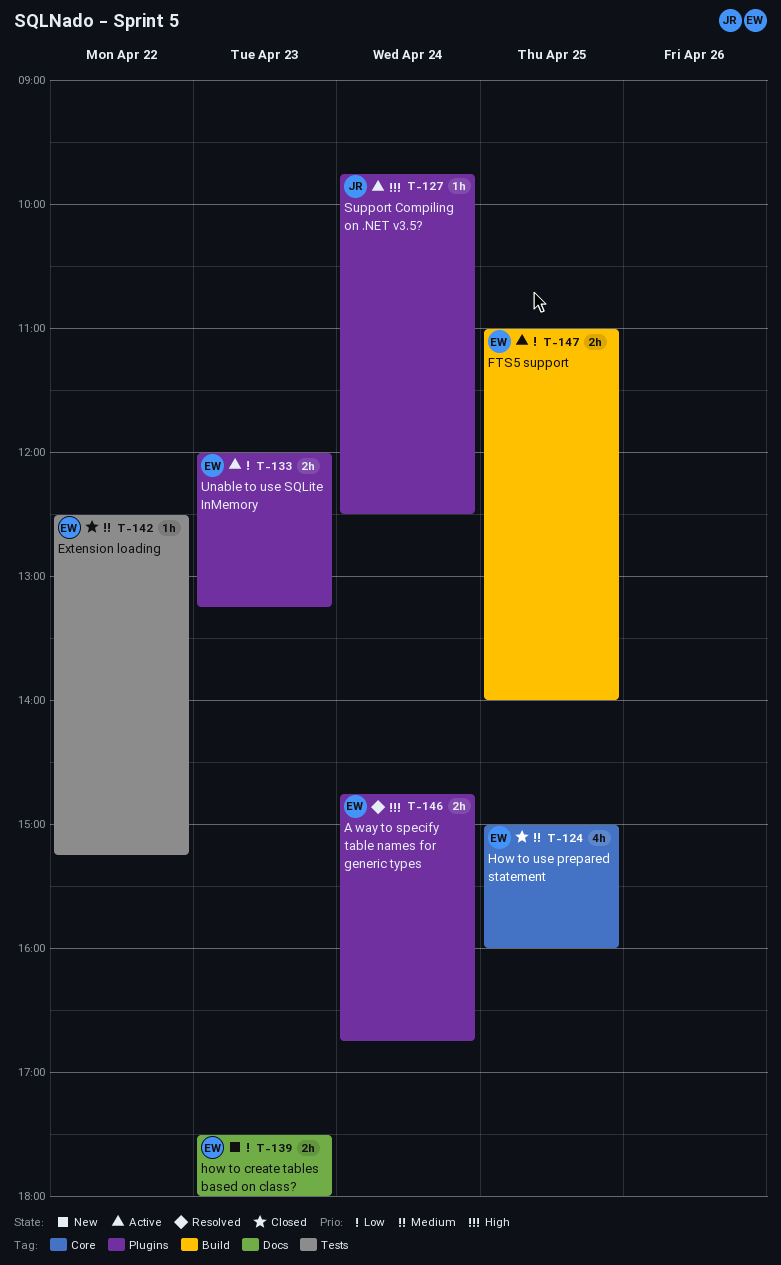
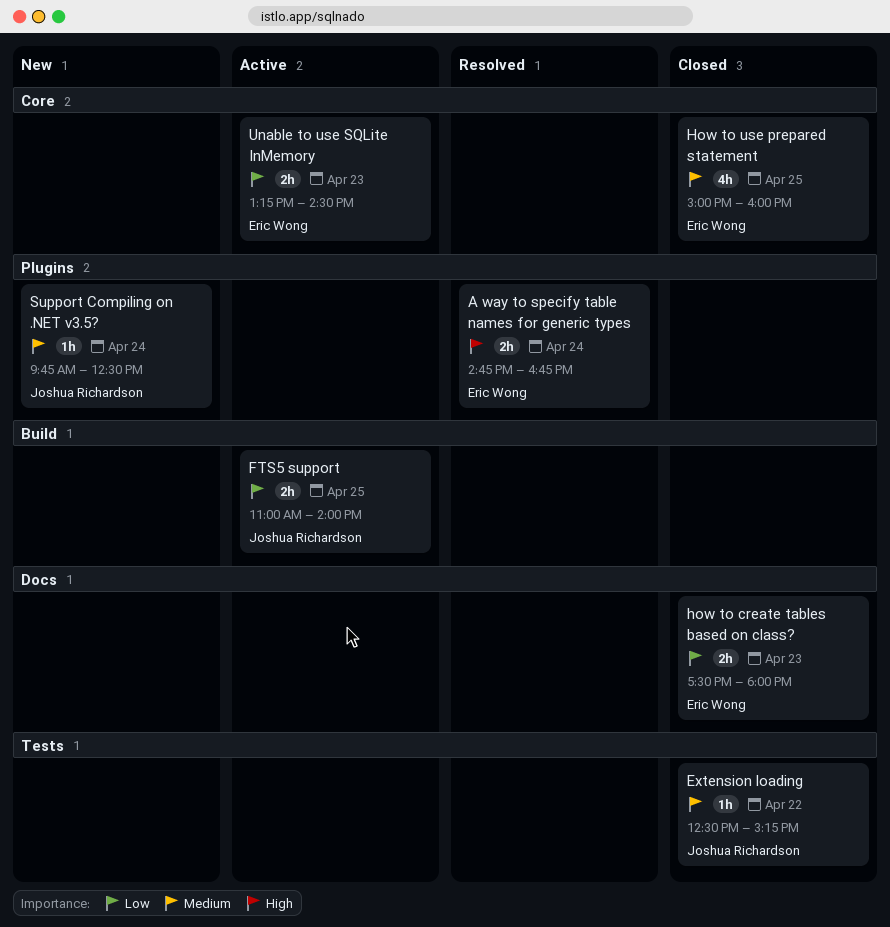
Extension loading, owner: Eric Wong -> Joshua Richardson
FTS5 support, owner: Eric Wong -> Joshua Richardson
how to create tables based on class?, status: New -> Closed
Support Compiling on .NET v3.5?, status: Active -> New
Support Compiling on .NET v3.5?, priority: High -> Medium
Unable to use SQLite InMemory, label: Plugins -> Core
Unable to use SQLite InMemory, begins: 12:00 -> 13:15
Unable to use SQLite InMemory, ends: 13:15 -> 14:30

